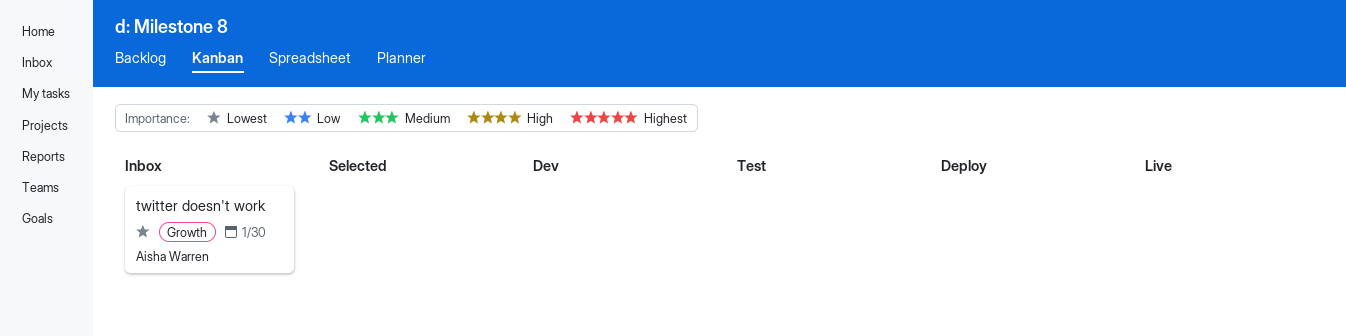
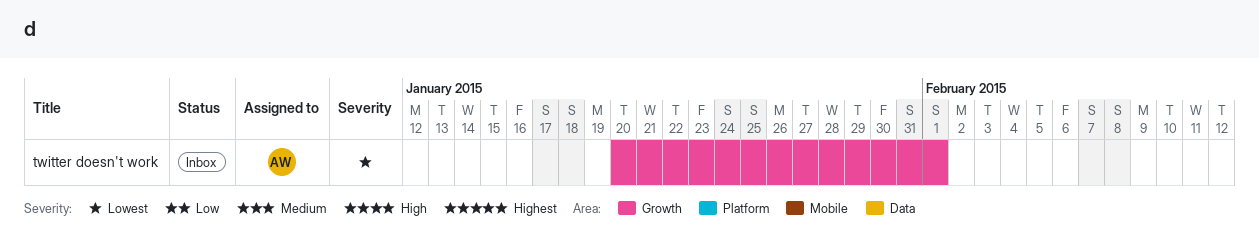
twitter doesn't work, due: Jan 30 -> Feb 1

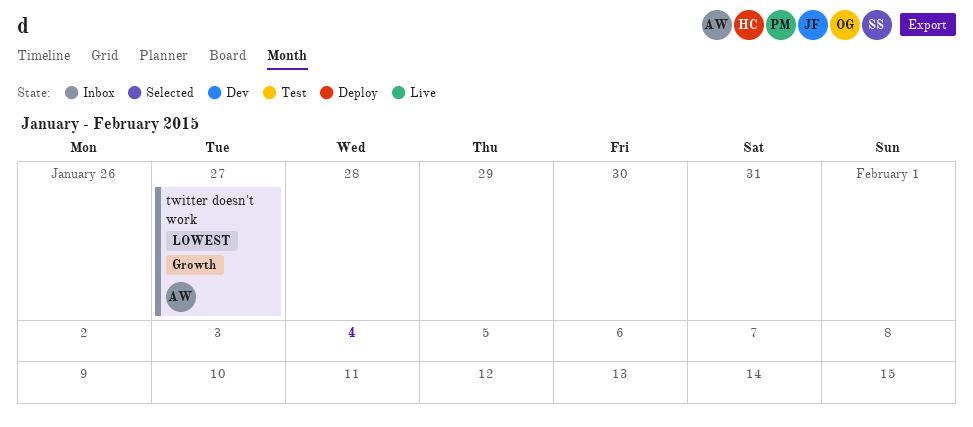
twitter doesn't work, due: Feb 1 -> Jan 27

